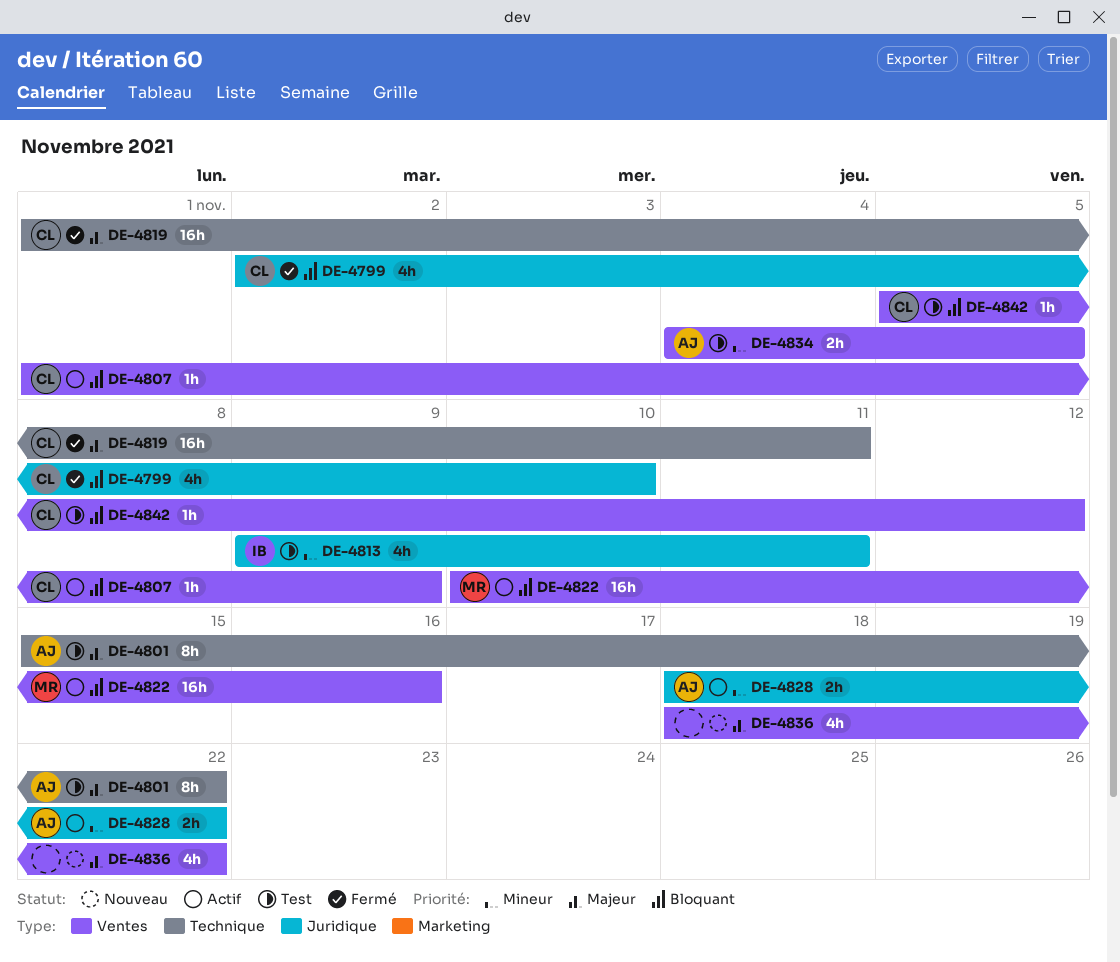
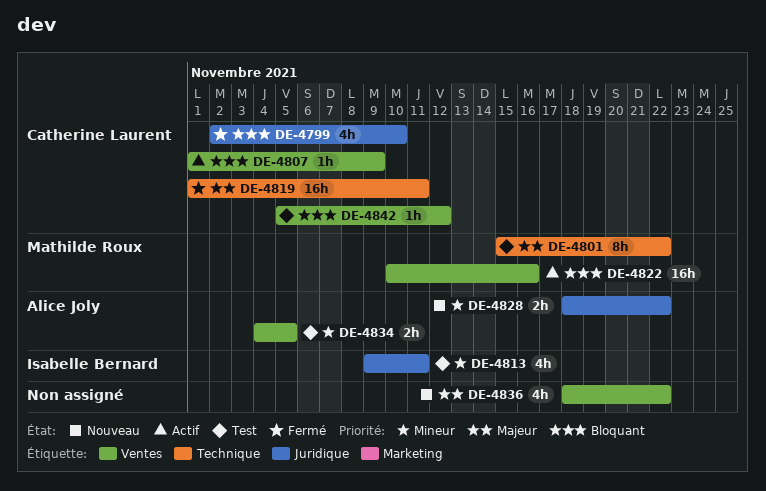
DE-4801, owner: Alice Joly -> Mathilde Roux
DE-4828, status: Actif -> Nouveau

